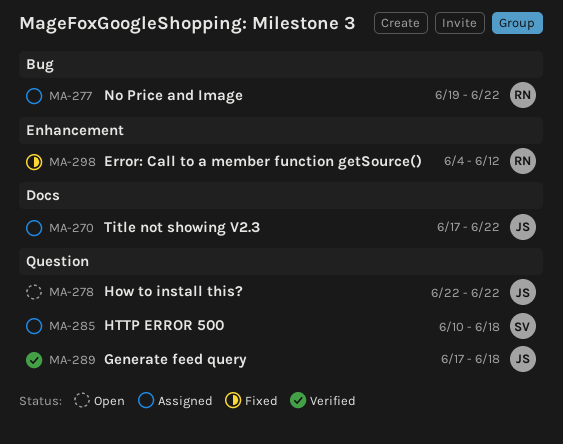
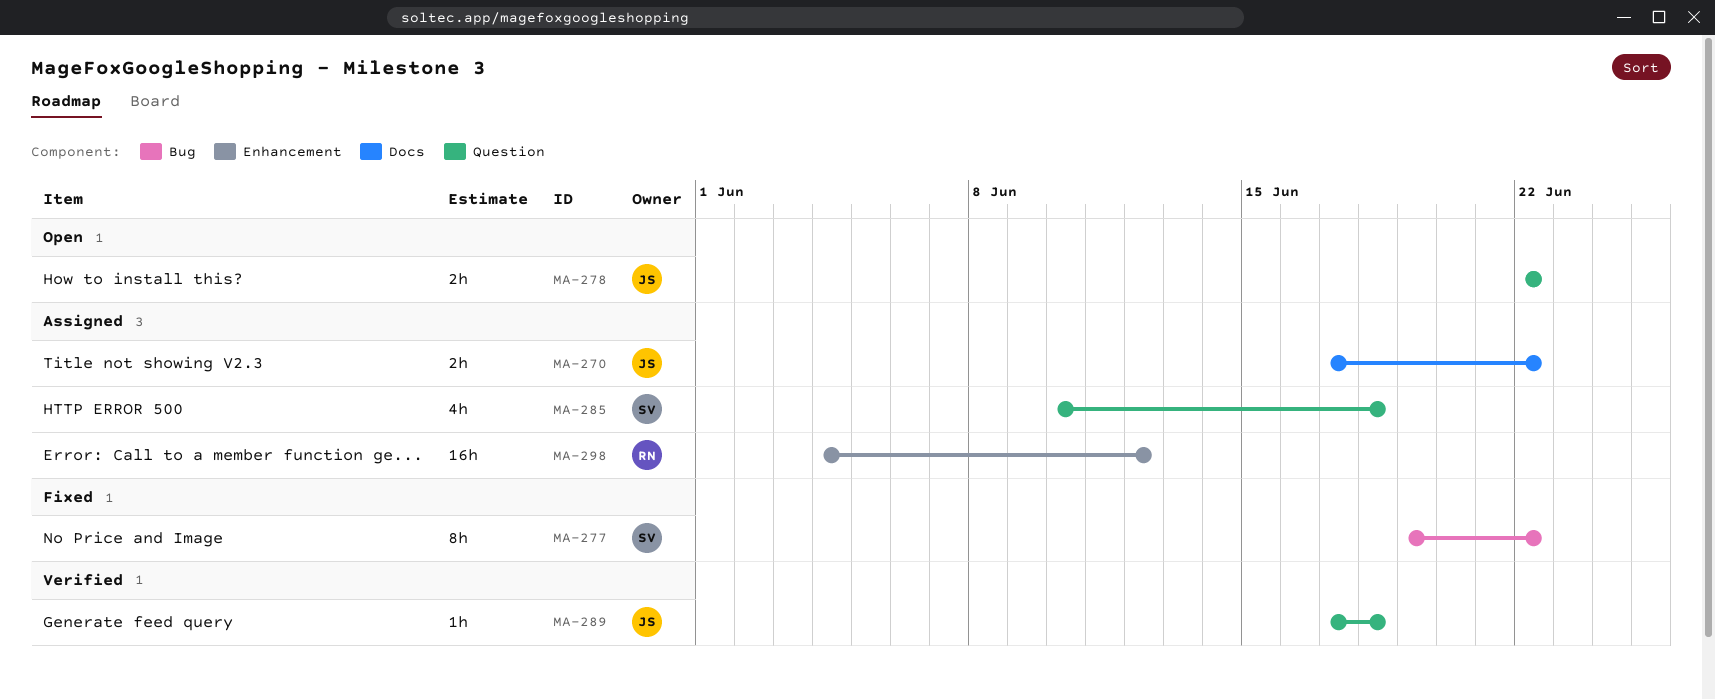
MA-277, status: Assigned -> Fixed
MA-277, owner: RN -> SV
MA-298, status: Fixed -> Assigned

